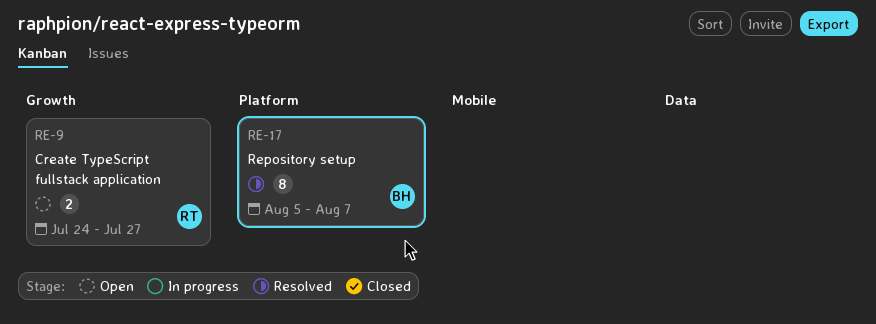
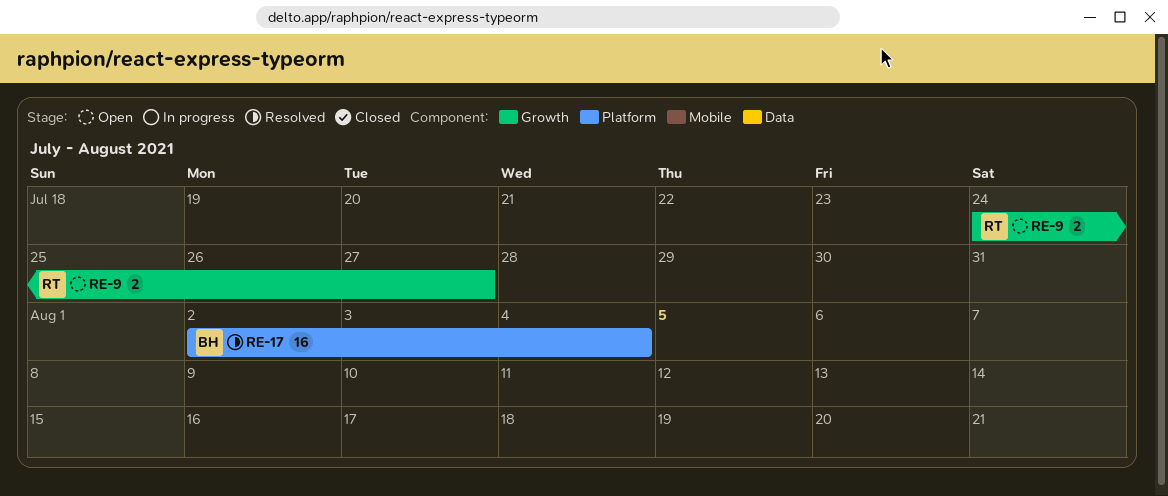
RE-17, estimate: 8 -> 16
RE-17, start: Aug 5 -> Aug 2
RE-17, due: Aug 7 -> Aug 4

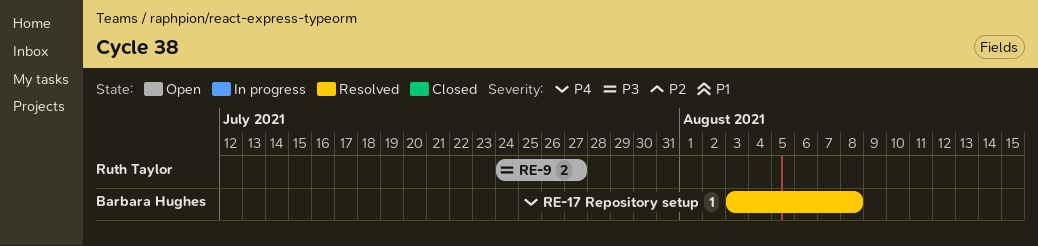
RE-17, estimate: 16 -> 1
RE-17, start: Aug 2 -> Aug 3
RE-17, due: Aug 4 -> Aug 8

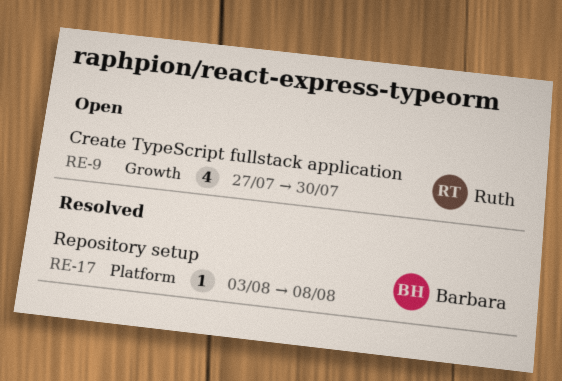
RE-9, estimate: 2 -> 4
RE-9, start: Jul 24 -> Jul 27
RE-9, due: Jul 27 -> Jul 30

